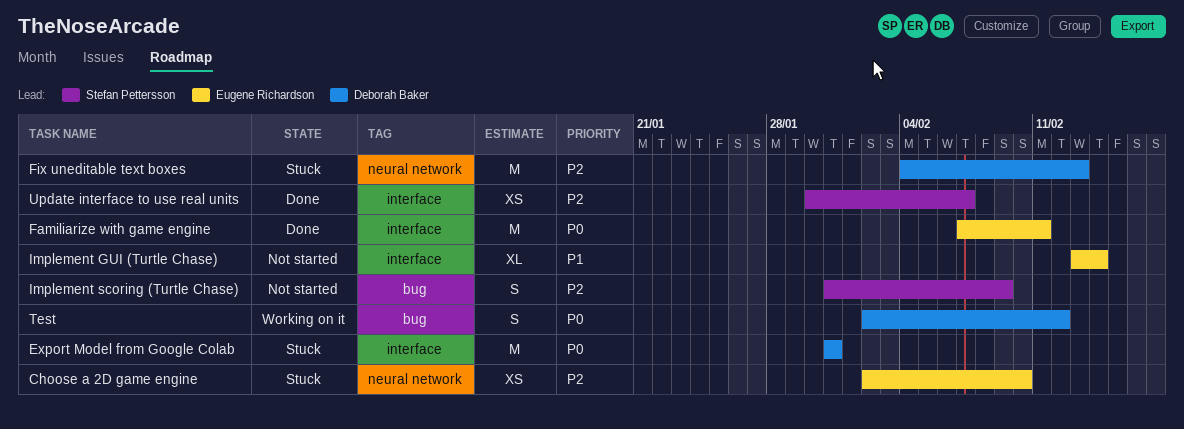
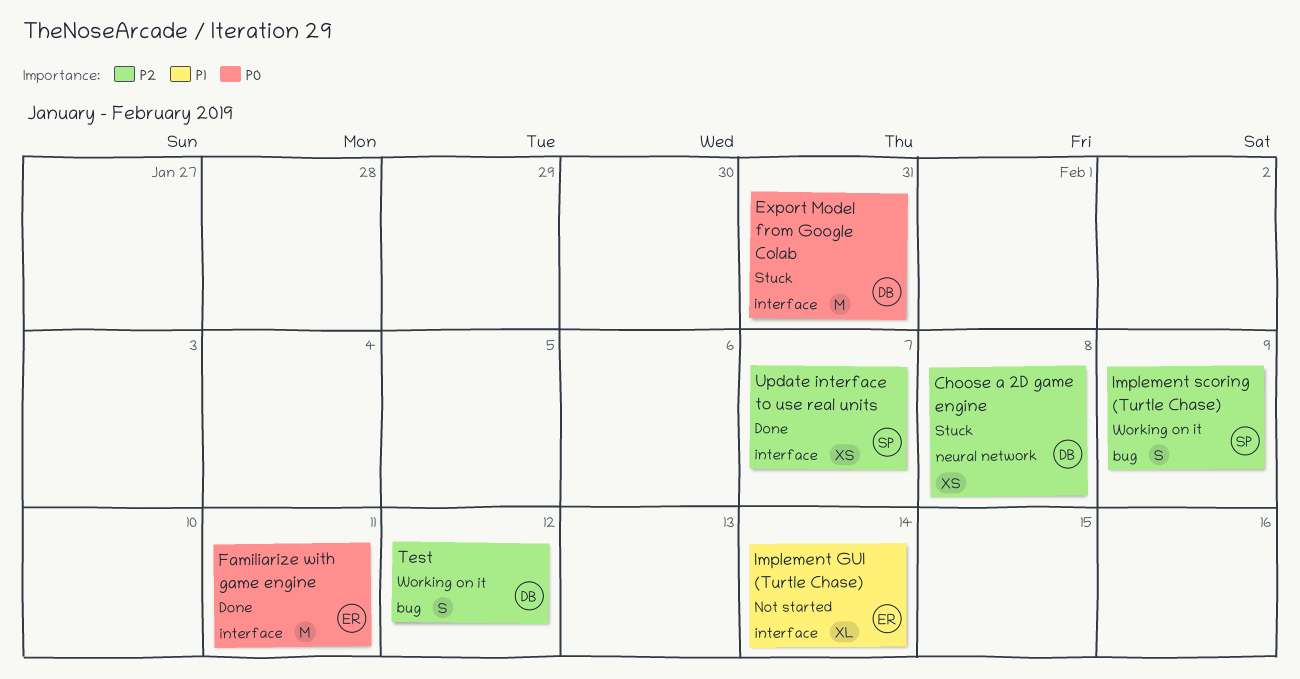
Choose a 2D game engine, owner: Eugene Richardson -> Deborah Baker
Choose a 2D game engine, due: Feb 10 -> Feb 8
Fix uneditable text boxes: present -> none
Implement scoring (Turtle Chase), status: Not started -> Working on it
Test, priority: P0 -> P2

